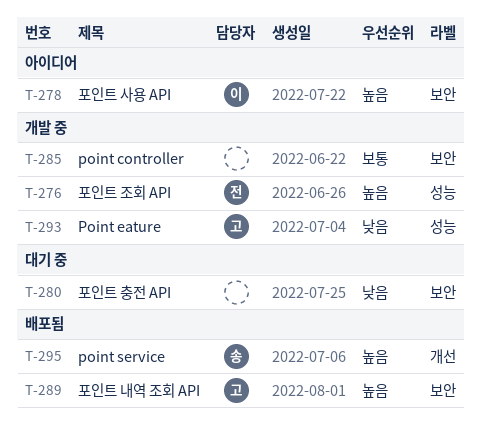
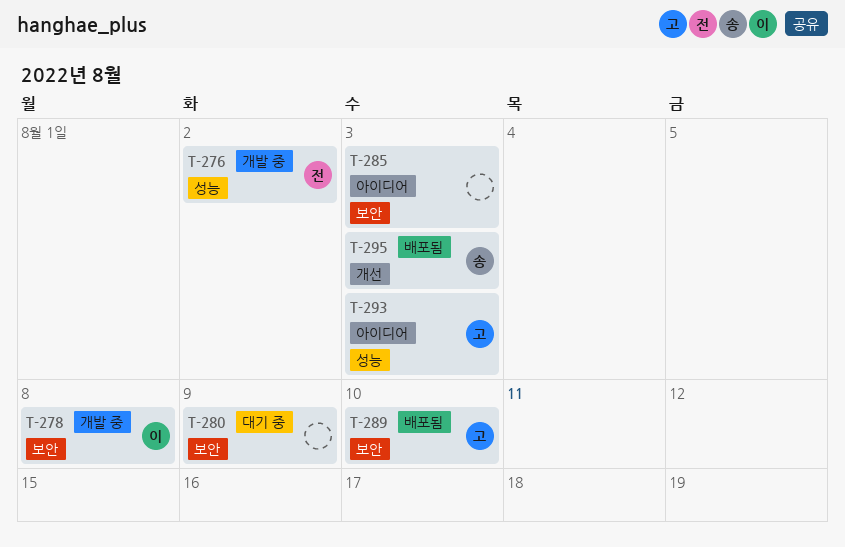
T-278, status: 아이디어 -> 개발 중
T-285, status: 개발 중 -> 아이디어
T-293, status: 개발 중 -> 아이디어

